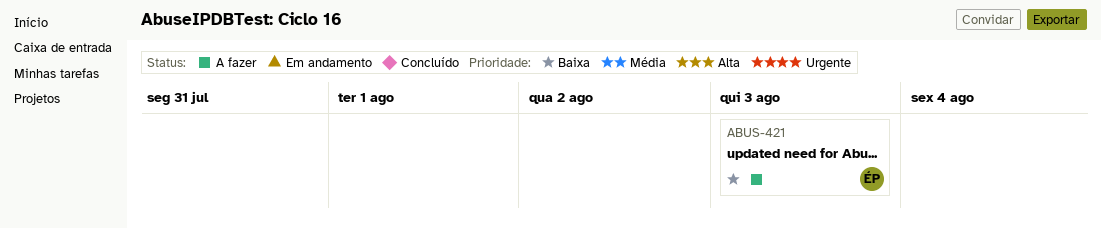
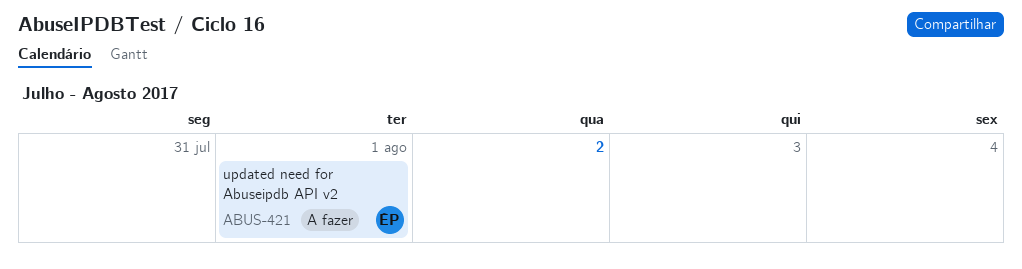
ABUS-421, due: Aug 3 -> Aug 1

